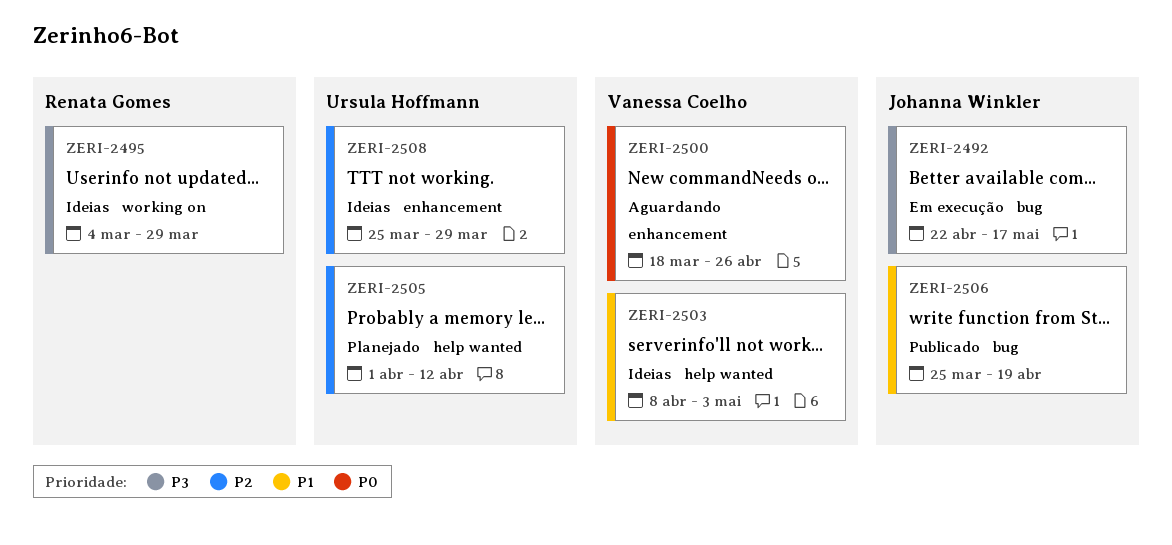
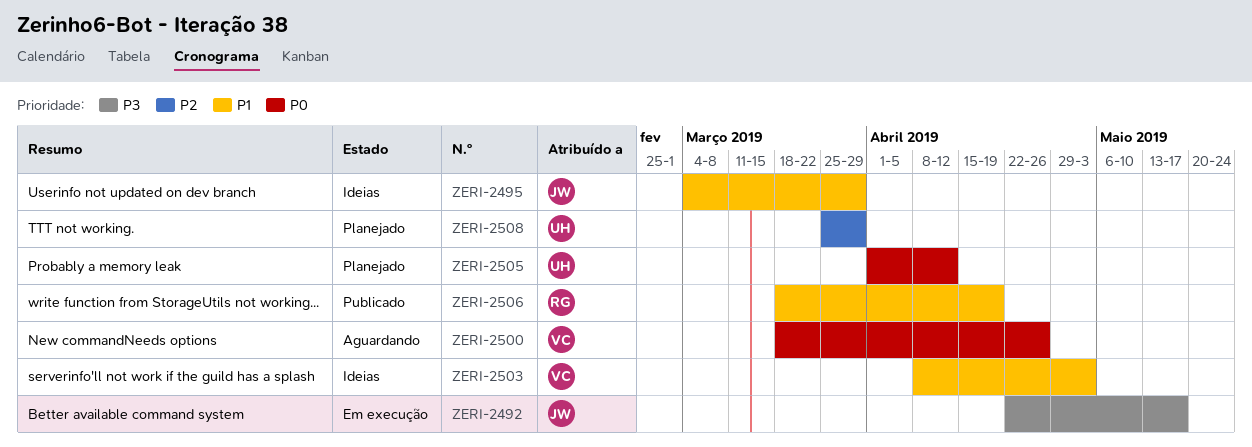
ZERI-2495, owner: Renata Gomes -> Johanna Winkler
ZERI-2495, priority: P3 -> P1
ZERI-2505, priority: P2 -> P0
ZERI-2506, owner: Johanna Winkler -> Renata Gomes
ZERI-2506, start: Mar 25 -> Mar 18
ZERI-2508, status: Ideias -> Planejado

